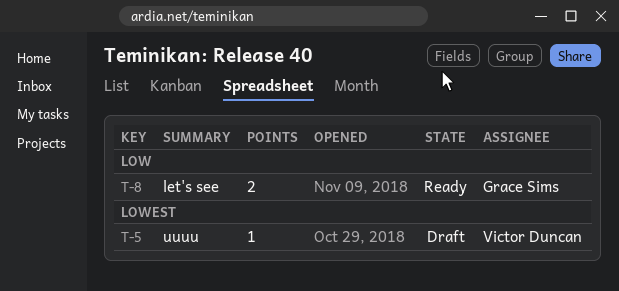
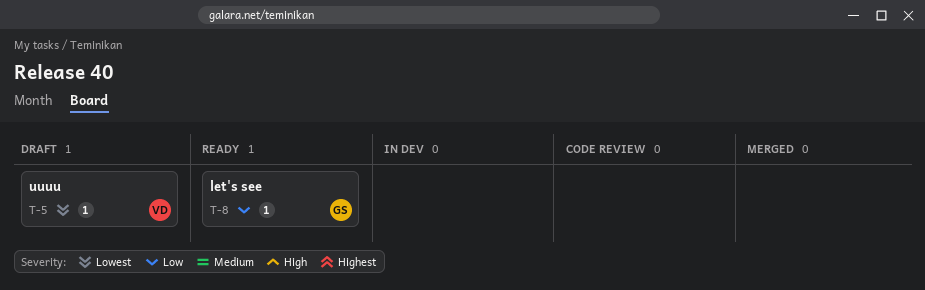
T-8, estimate: 2 -> 1

